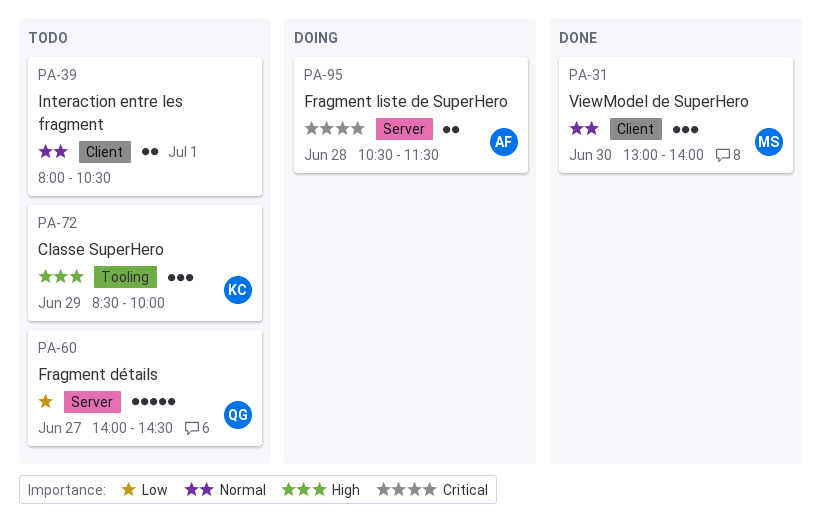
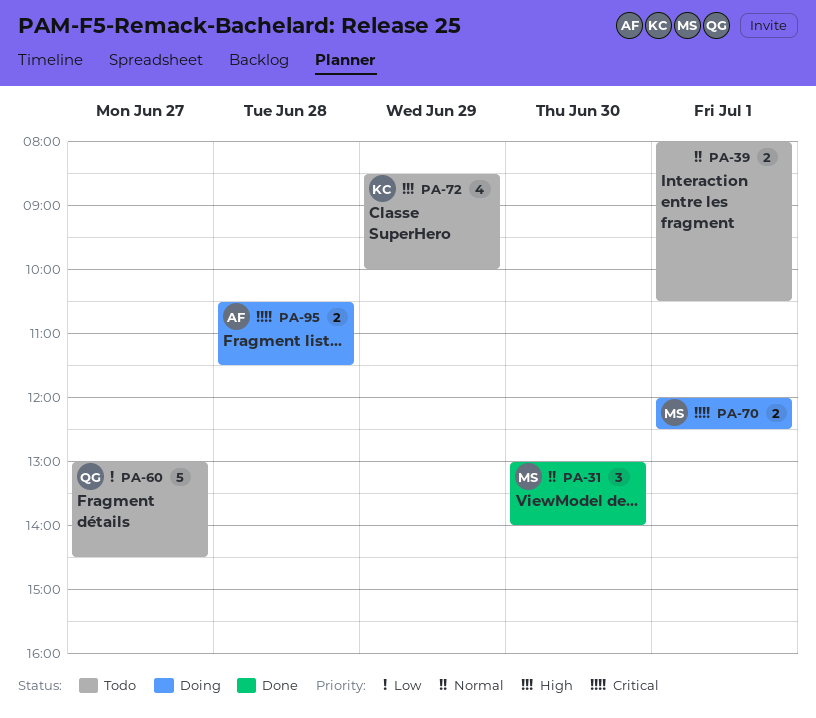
PA-60, begins: 14:00 -> 13:00
PA-70: none -> present
PA-72, estimate: 3 -> 4

